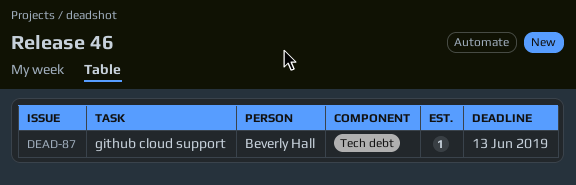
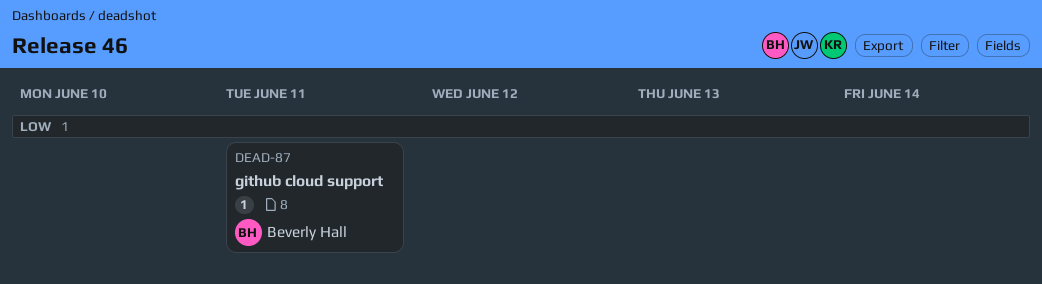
DEAD-87, due: Jun 13 -> Jun 11

